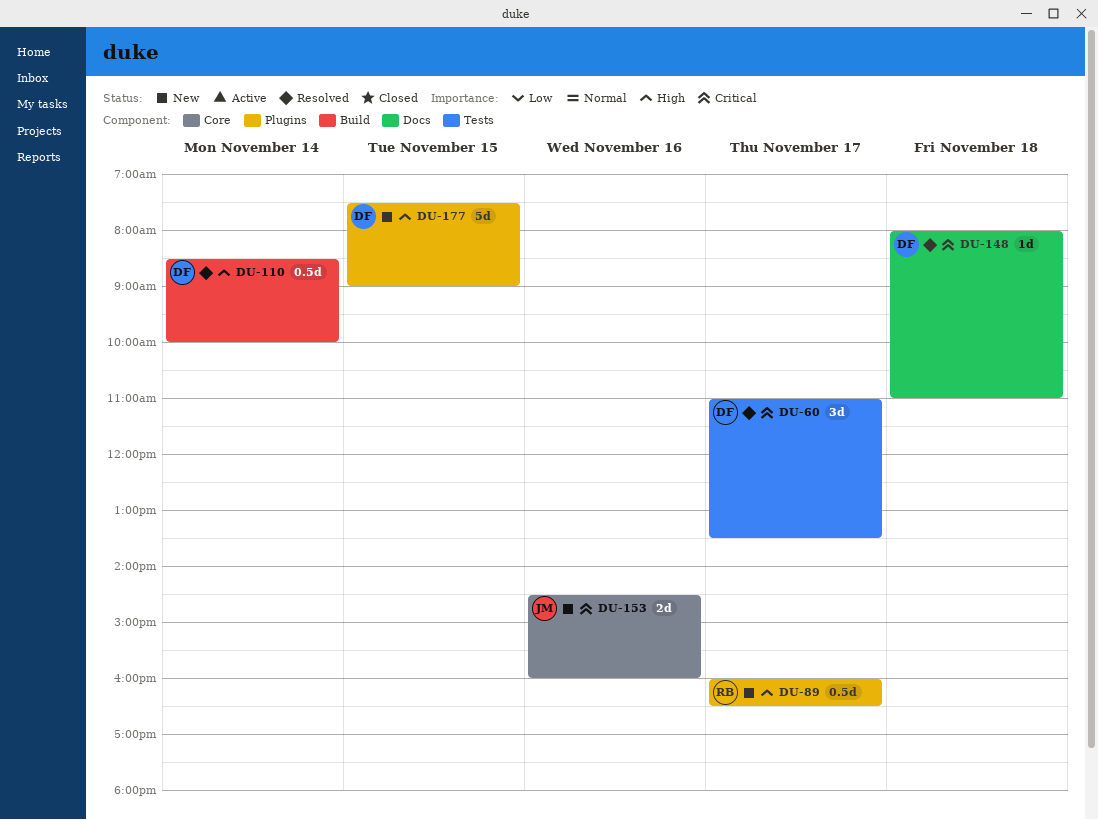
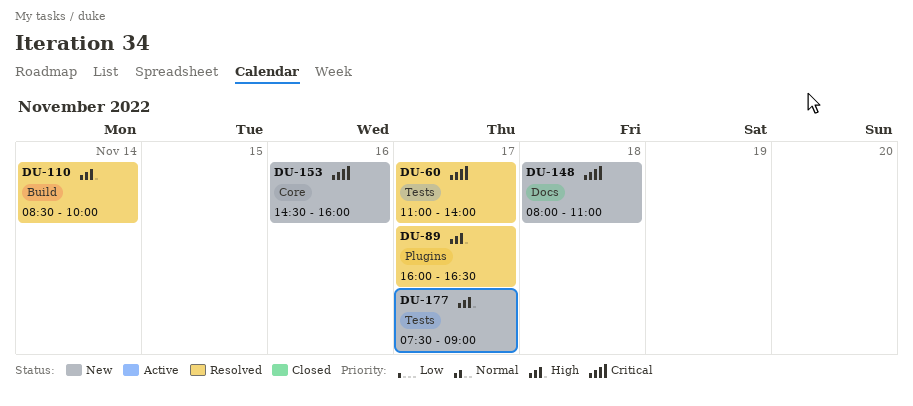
DU-60, ends: 13:30 -> 14:00
DU-89, status: New -> Resolved
DU-148, status: Resolved -> New
DU-177, label: Plugins -> Tests
DU-177, day: Nov 15 -> Nov 17

